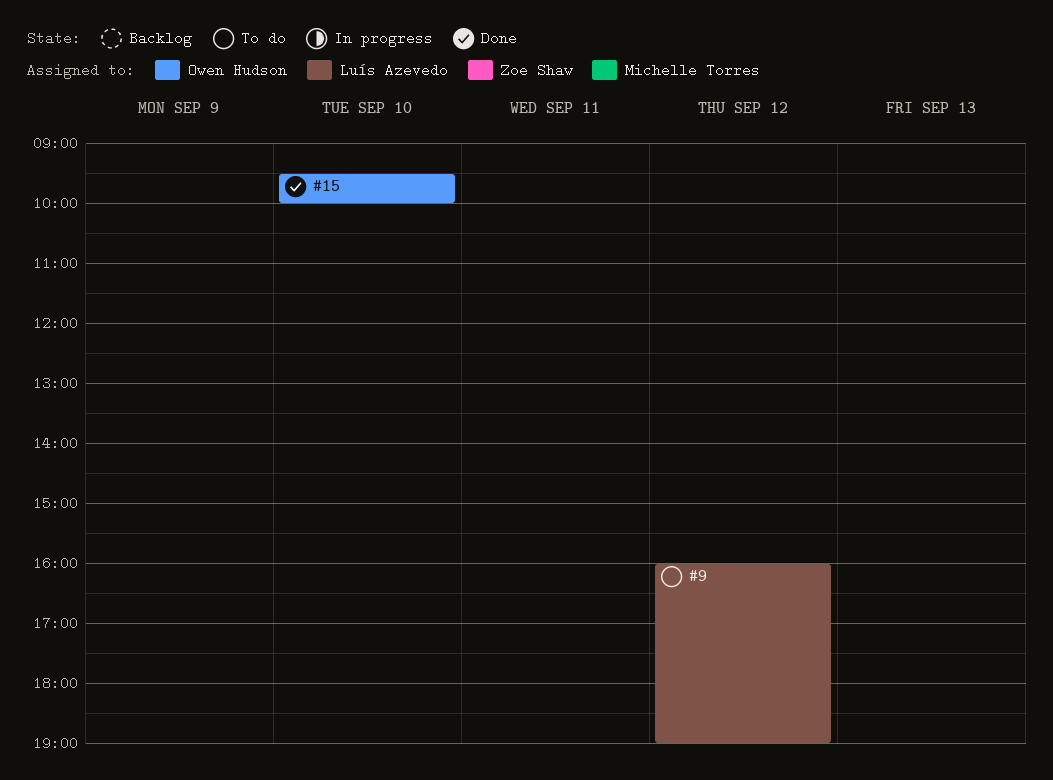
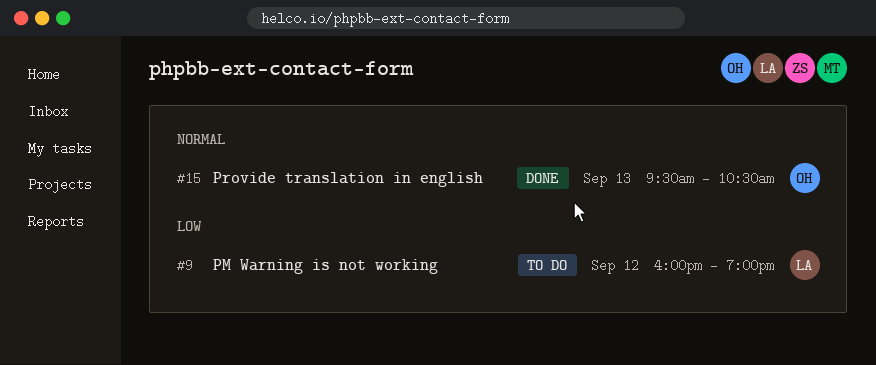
#15, day: Sep 10 -> Sep 13
#15, ends: 10:00 -> 10:30

